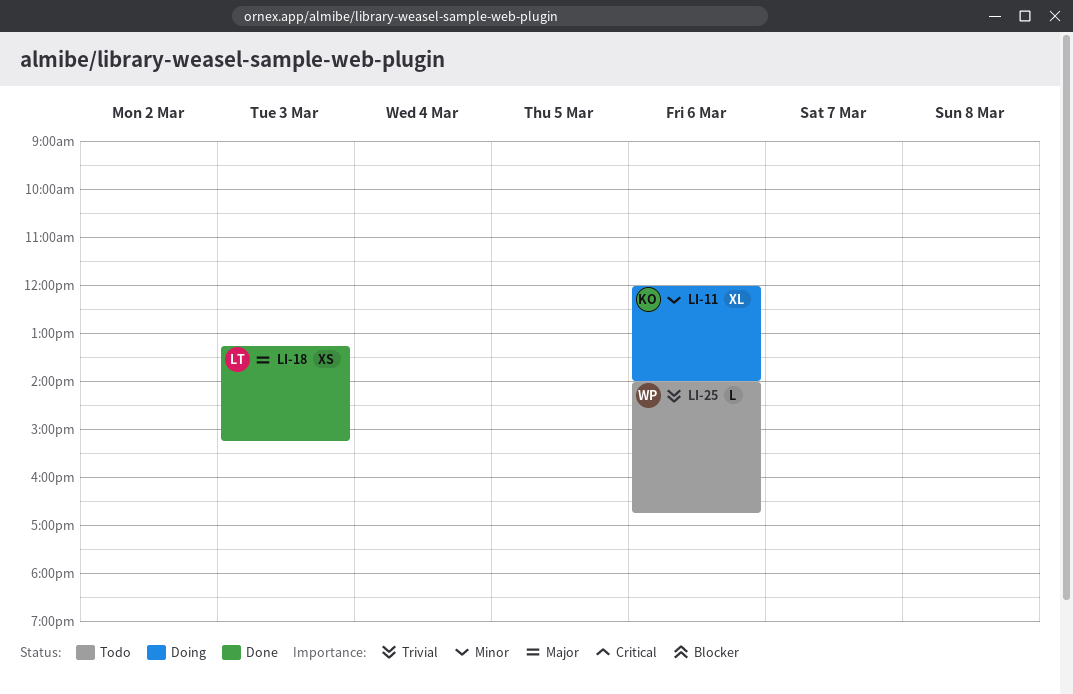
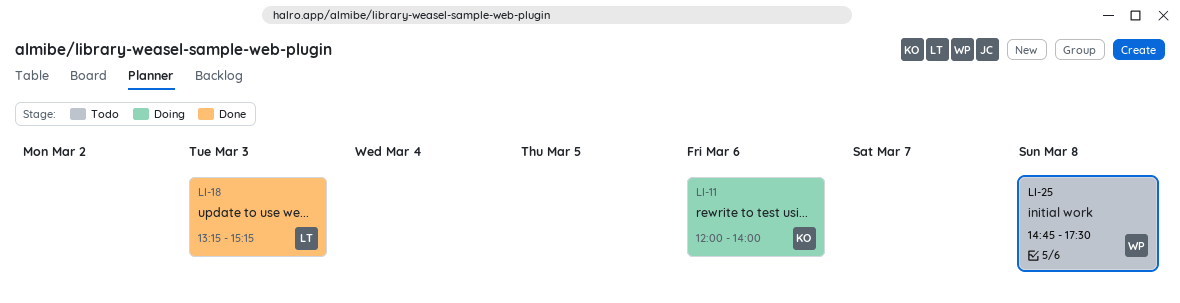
LI-25, day: Mar 6 -> Mar 8
LI-25, begins: 14:00 -> 14:45
LI-25, ends: 16:45 -> 17:30

